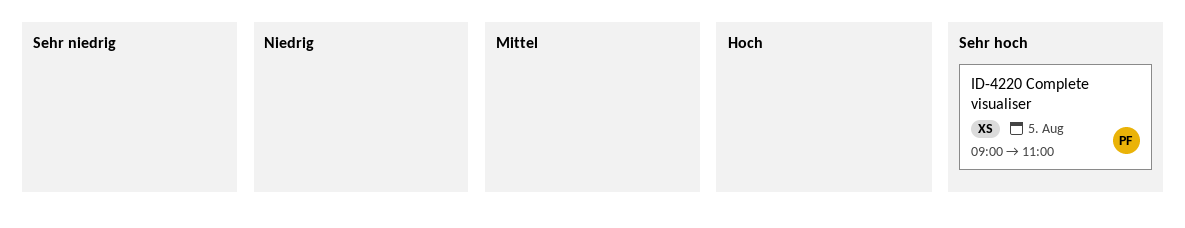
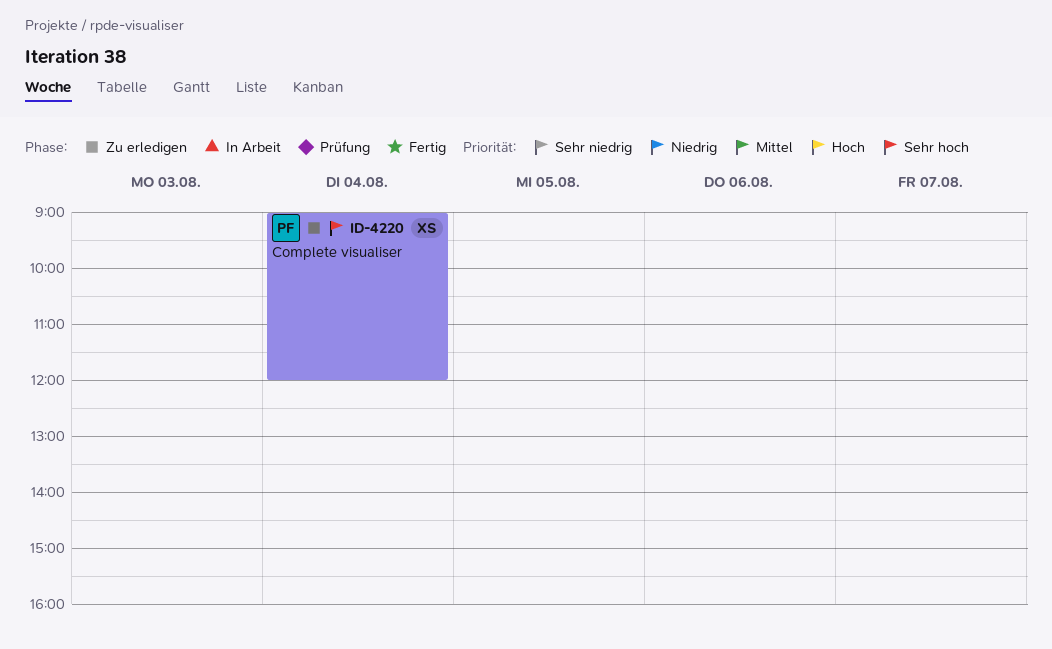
ID-4220, day: Aug 5 -> Aug 4
ID-4220, ends: 11:00 -> 12:00

